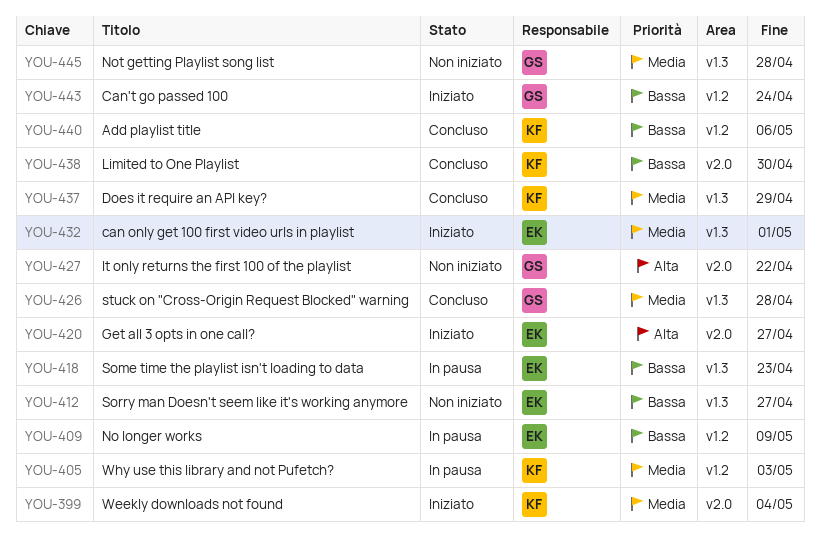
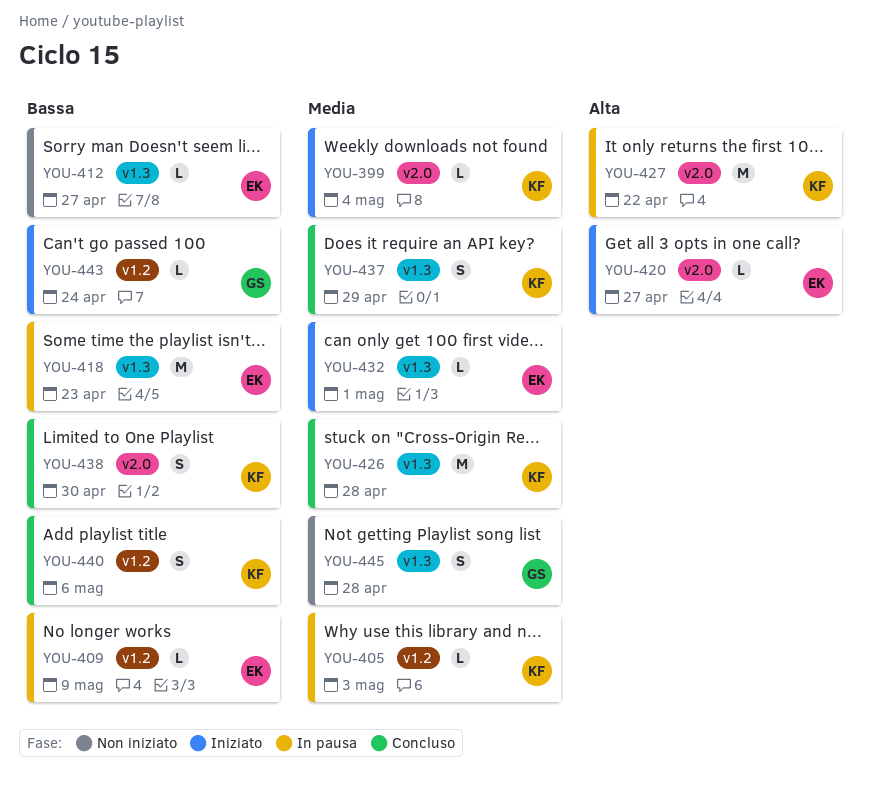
YOU-426, owner: GS -> KF
YOU-427, status: Non iniziato -> In pausa
YOU-427, owner: GS -> KF

